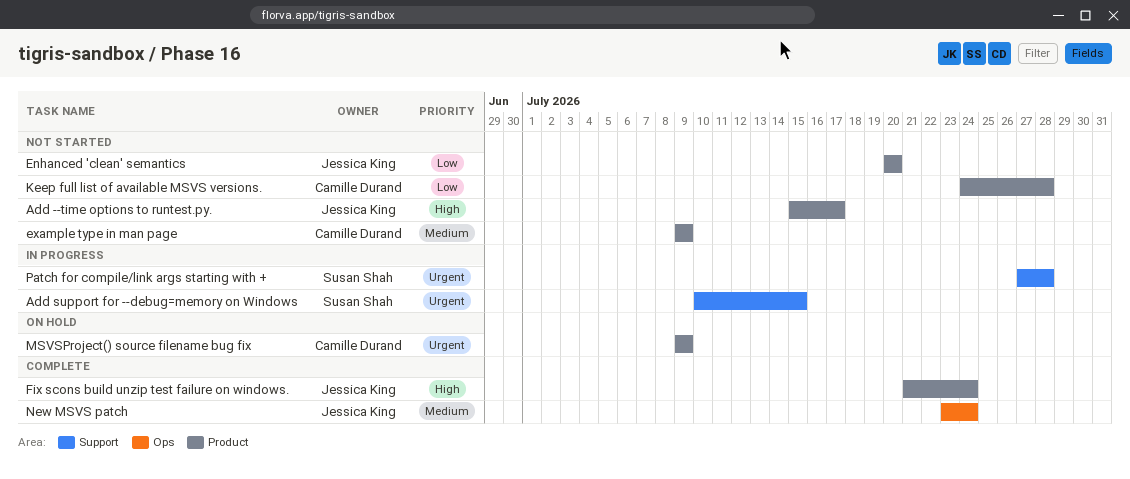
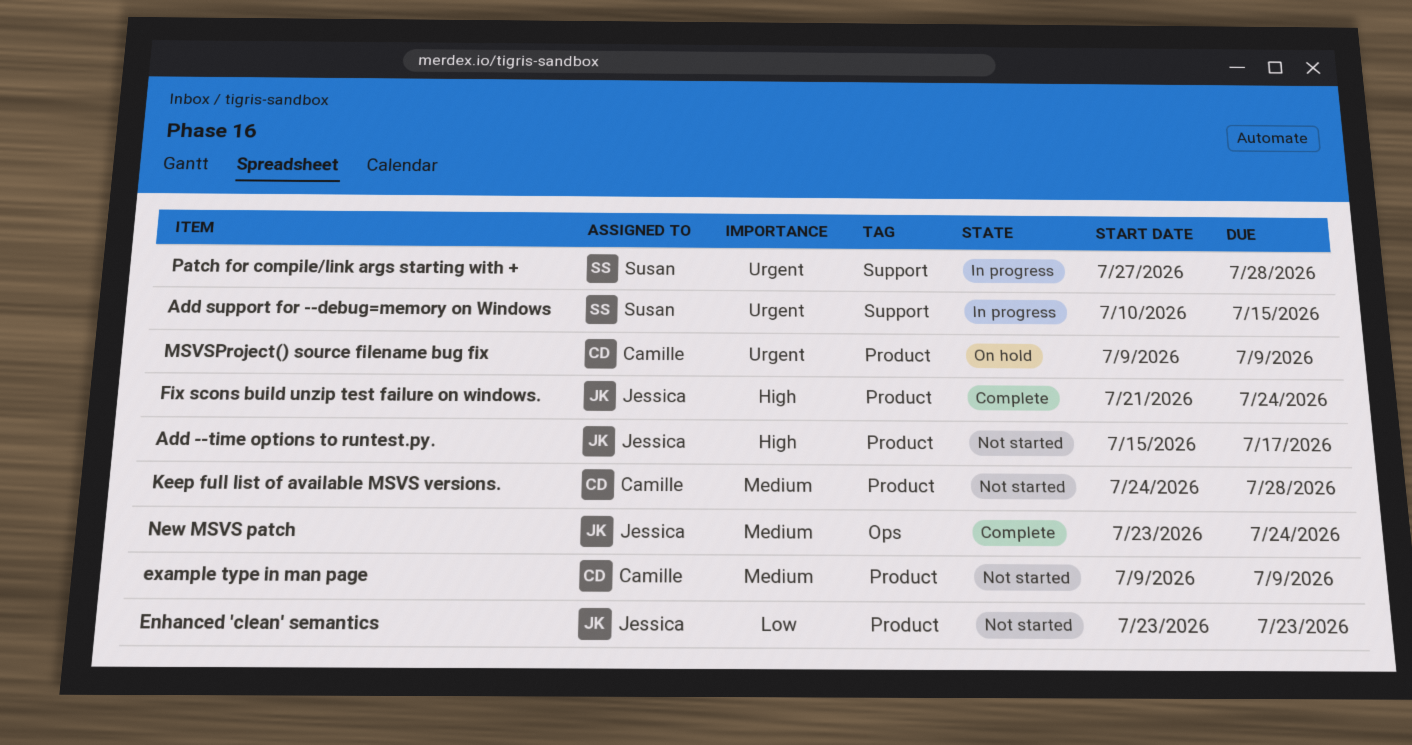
Enhanced 'clean' semantics, start: Jul 20 -> Jul 23
Enhanced 'clean' semantics, due: Jul 20 -> Jul 23
Keep full list of available MSVS versions., priority: Low -> Medium

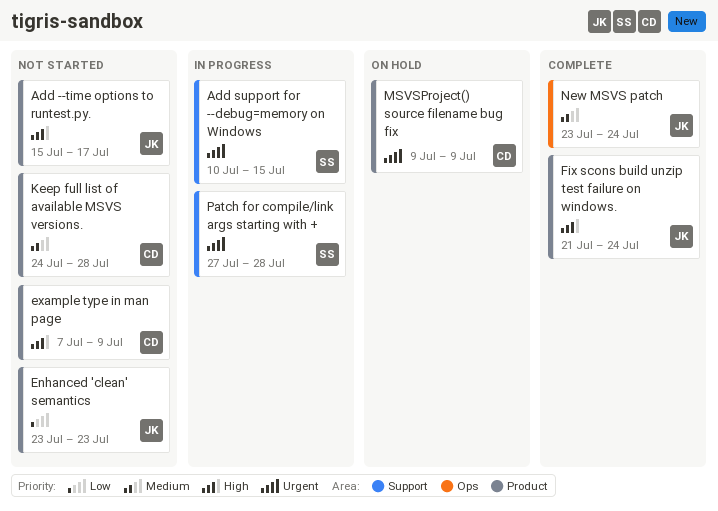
example type in man page, priority: Medium -> High
example type in man page, start: Jul 9 -> Jul 7

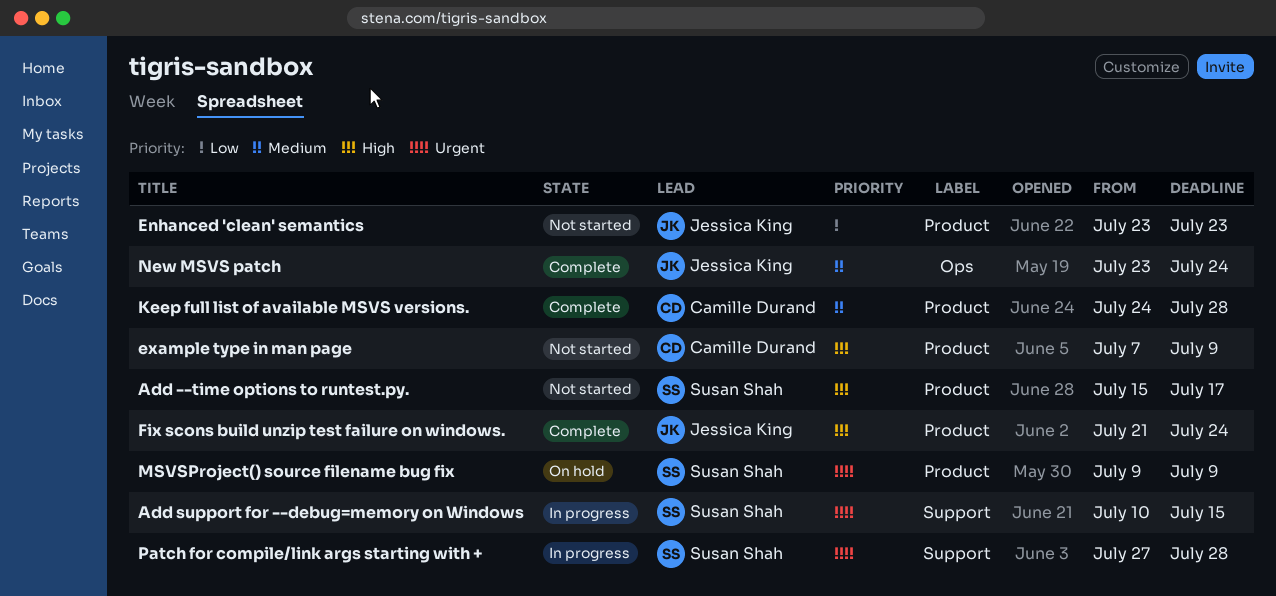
Add --time options to runtest.py., owner: Jessica King -> Susan Shah
Keep full list of available MSVS versions., status: Not started -> Complete
MSVSProject() source filename bug fix, owner: Camille Durand -> Susan Shah

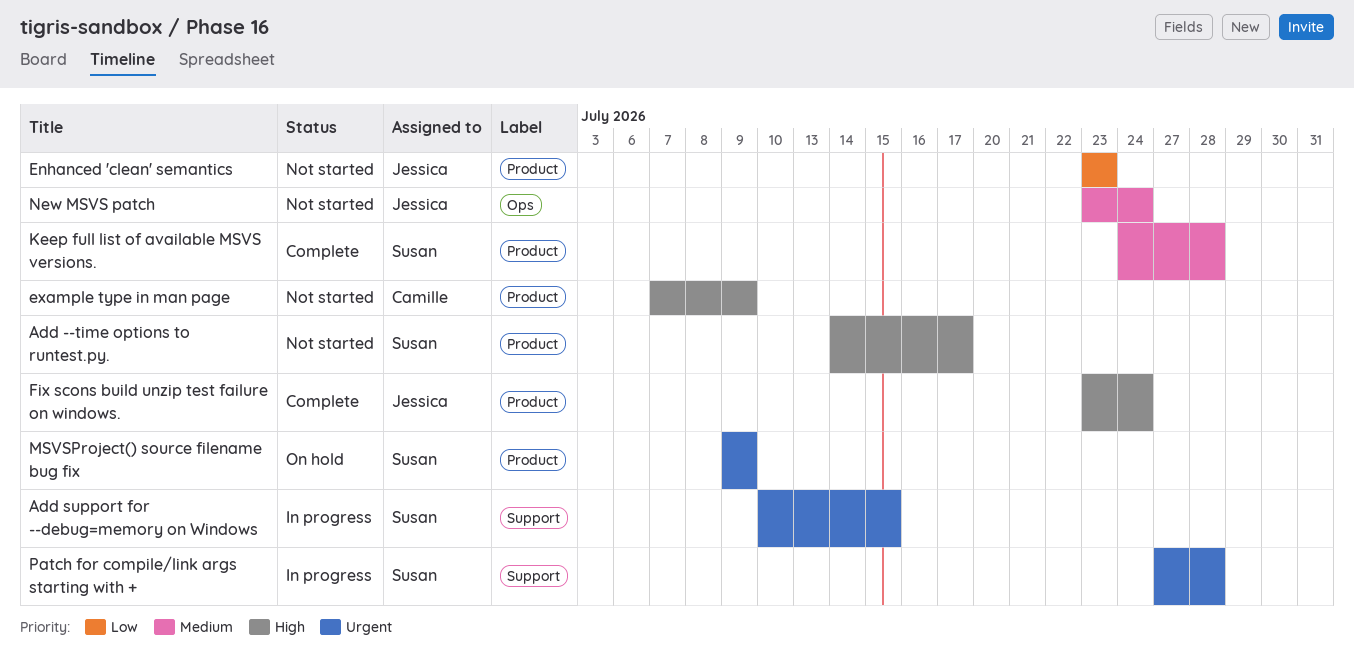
Add --time options to runtest.py., start: Jul 15 -> Jul 14
Fix scons build unzip test failure on windows., start: Jul 21 -> Jul 23
Keep full list of available MSVS versions., owner: Camille Durand -> Susan Shah
New MSVS patch, status: Complete -> Not started

